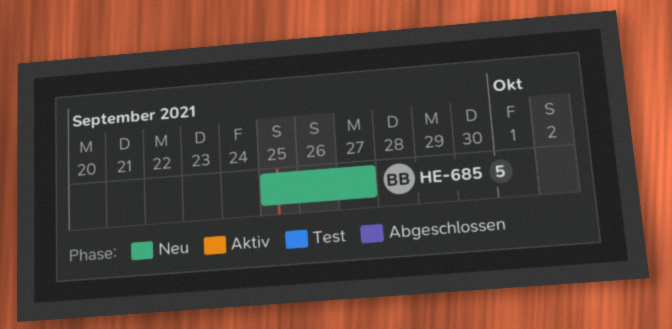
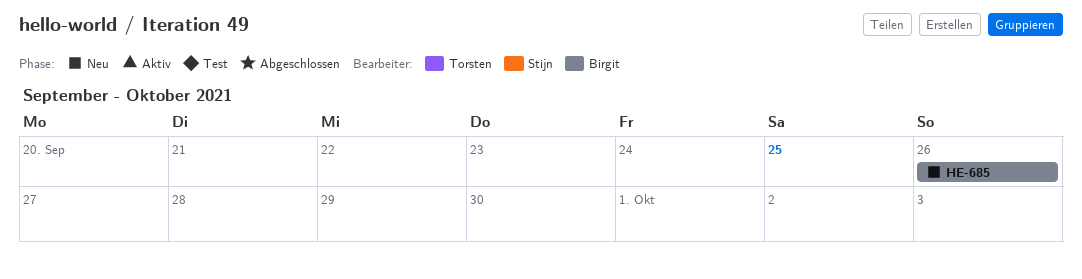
HE-685, start: Sep 25 -> Sep 26
HE-685, due: Sep 27 -> Sep 26

